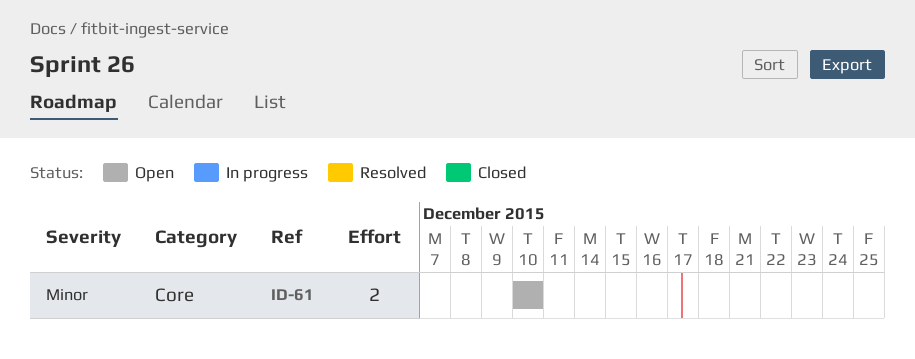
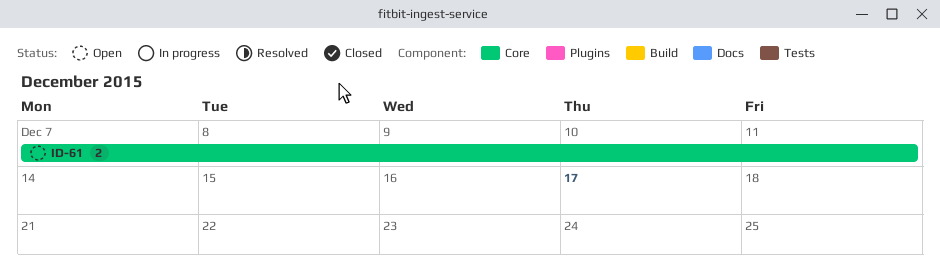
ID-61, start: Dec 10 -> Dec 7
ID-61, due: Dec 10 -> Dec 11

